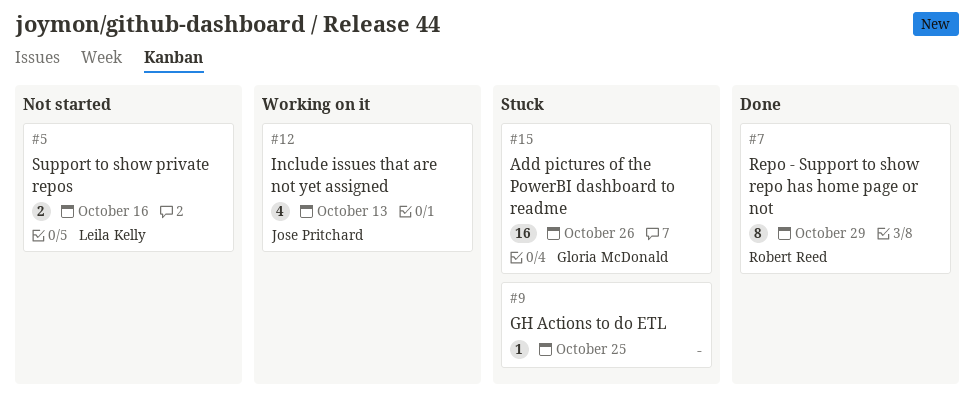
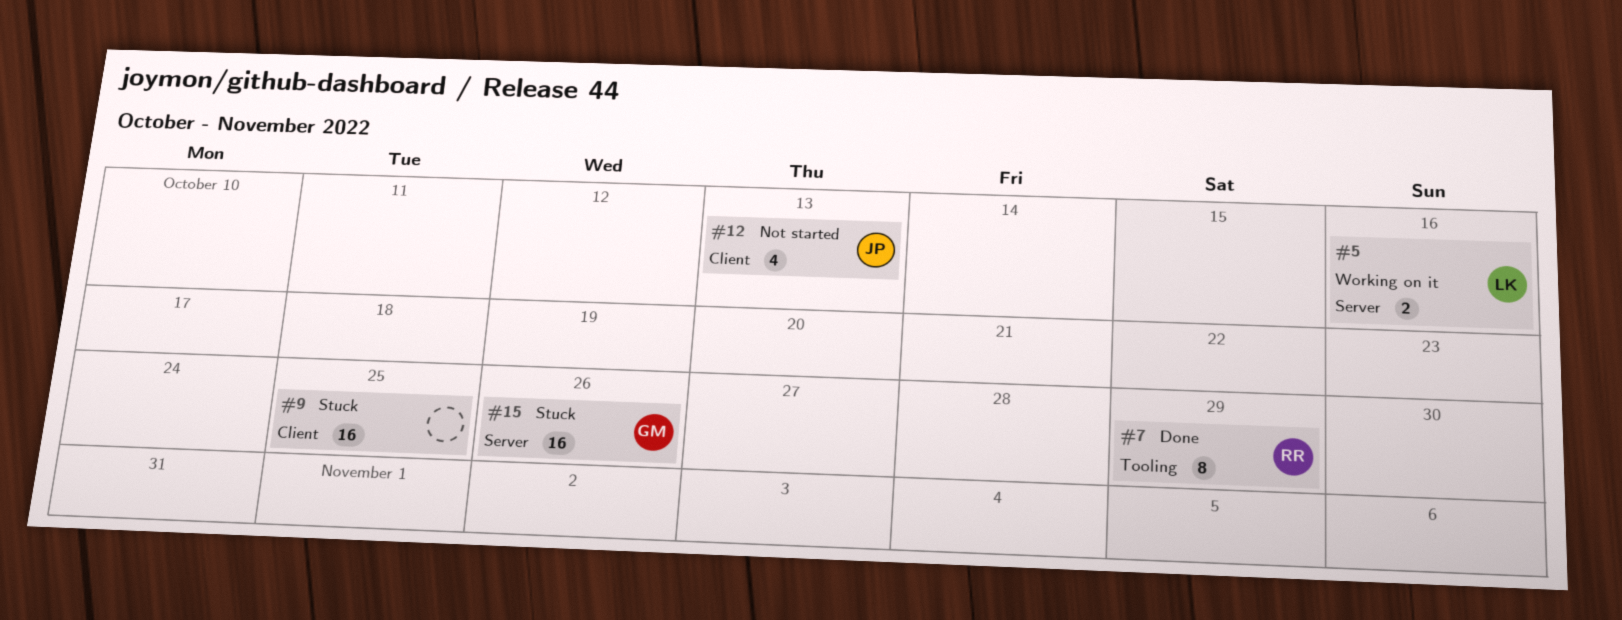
#5, status: Not started -> Working on it
#9, estimate: 1 -> 16
#12, status: Working on it -> Not started

